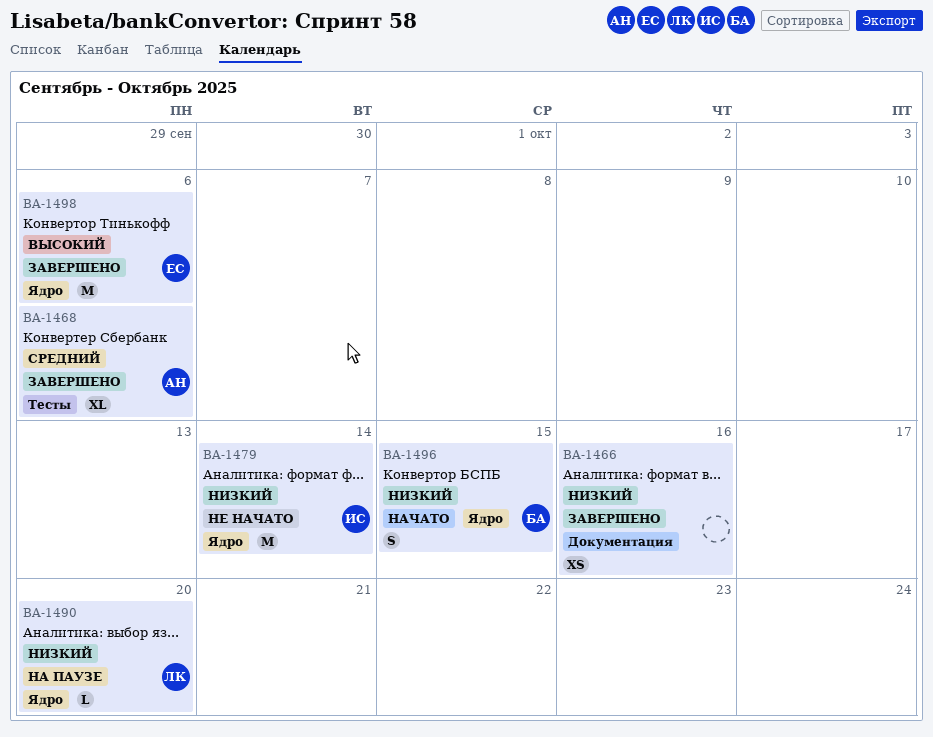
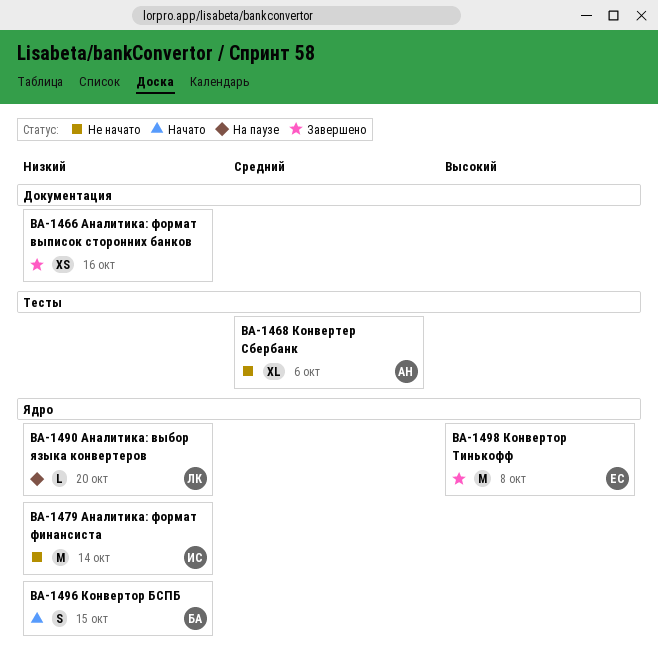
BA-1468, status: Завершено -> Не начато
BA-1498, due: Oct 6 -> Oct 8

